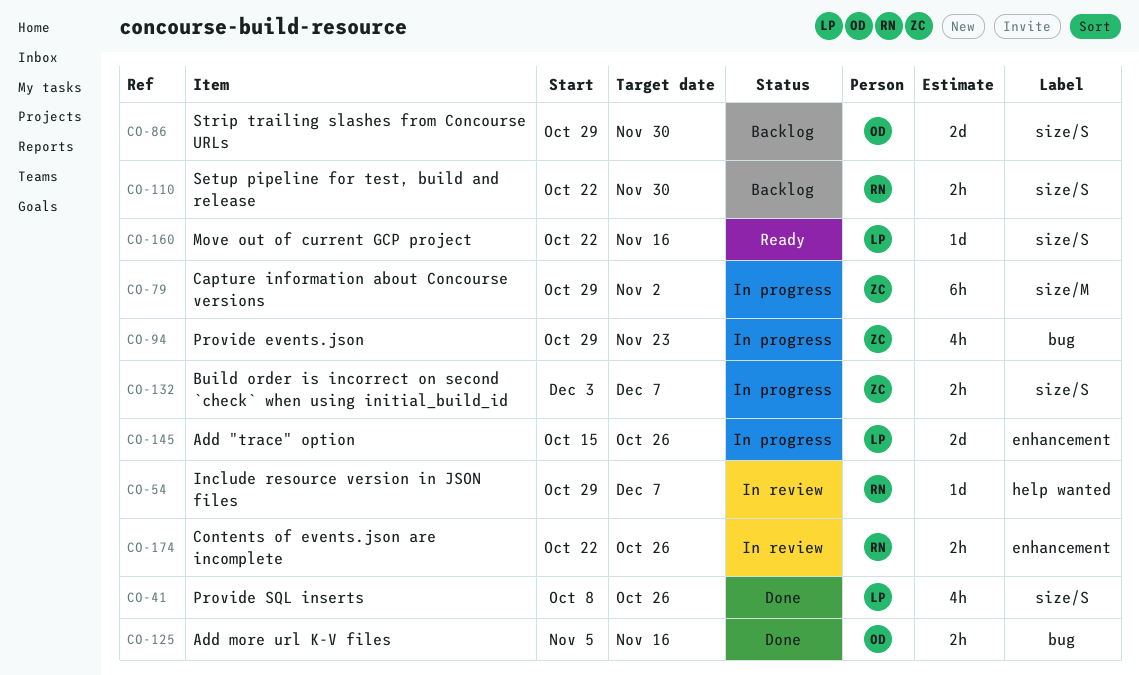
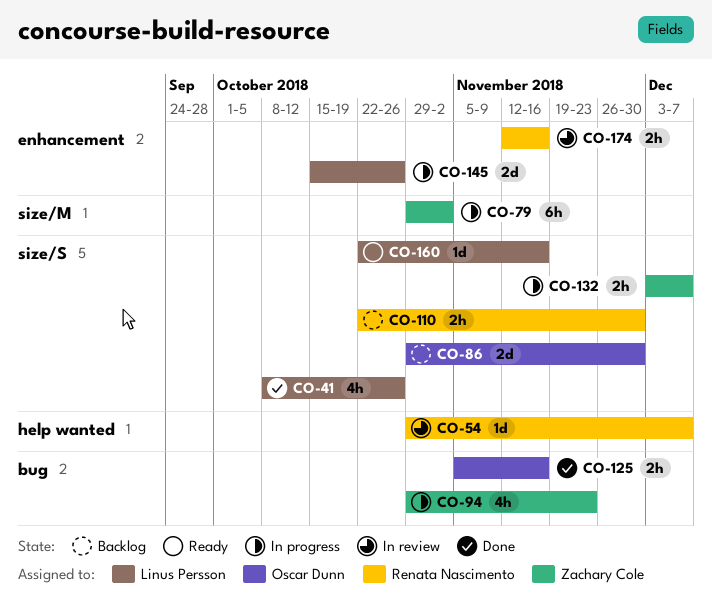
CO-174, start: Oct 22 -> Nov 12
CO-174, due: Oct 26 -> Nov 16

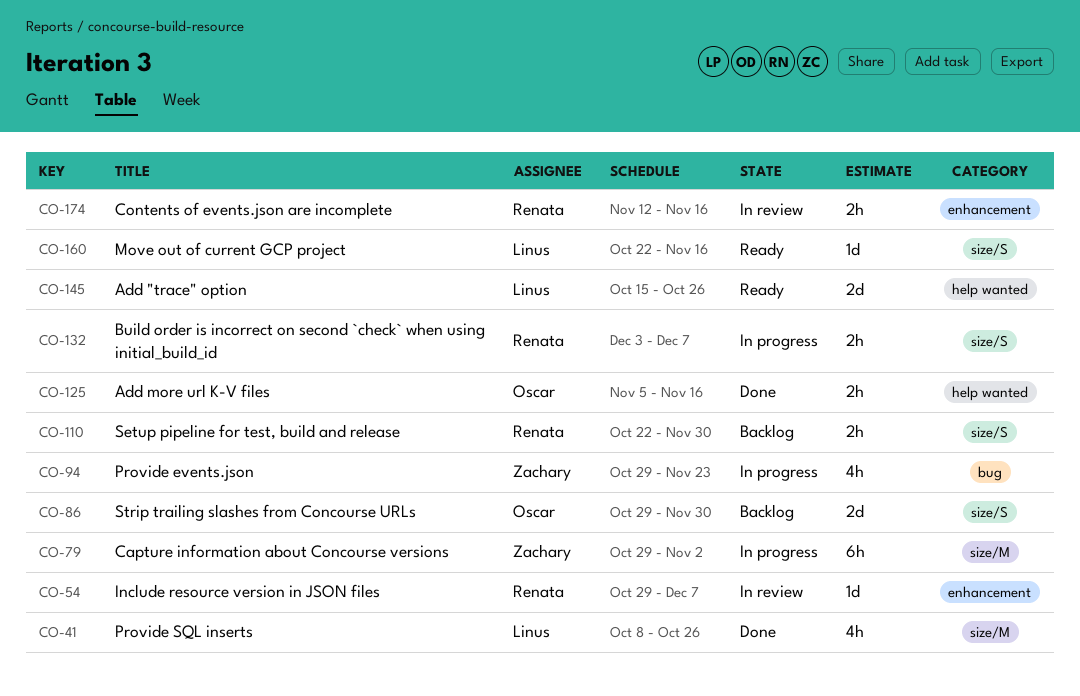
CO-41, label: size/S -> size/M
CO-54, label: help wanted -> enhancement
CO-125, label: bug -> help wanted
CO-132, owner: Zachary Cole -> Renata Nascimento
CO-145, status: In progress -> Ready
CO-145, label: enhancement -> help wanted

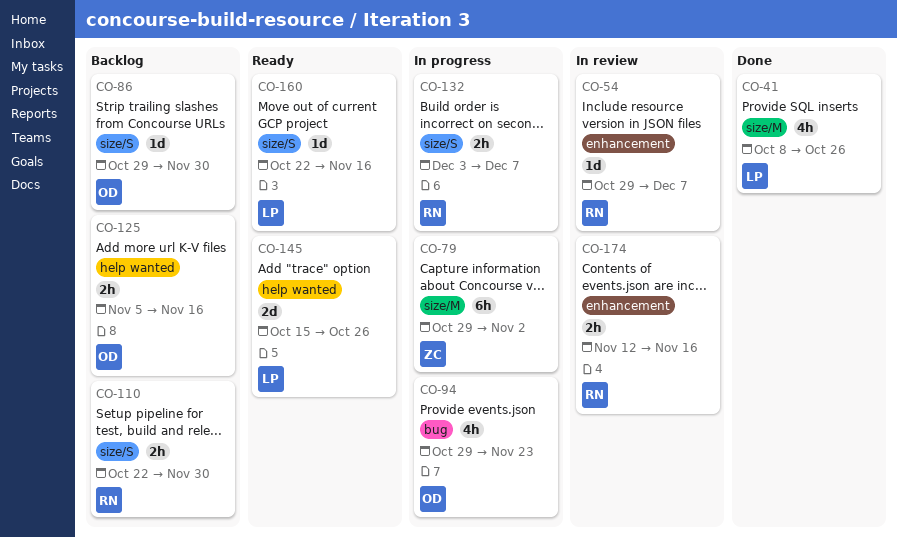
CO-86, estimate: 2d -> 1d
CO-94, owner: Zachary -> Oscar
CO-125, status: Done -> Backlog

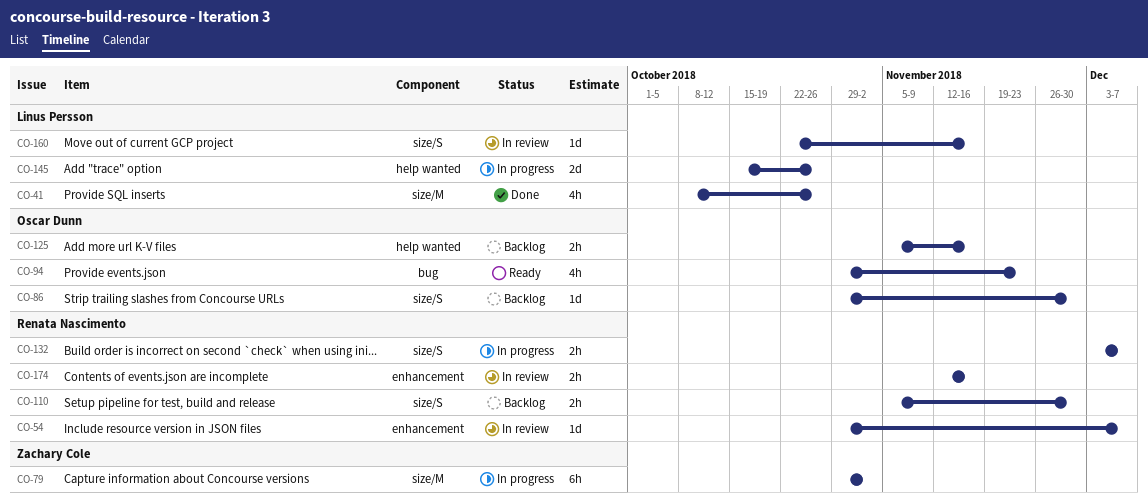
CO-94, status: In progress -> Ready
CO-110, start: Oct 22 -> Nov 5
CO-145, status: Ready -> In progress
CO-160, status: Ready -> In review

